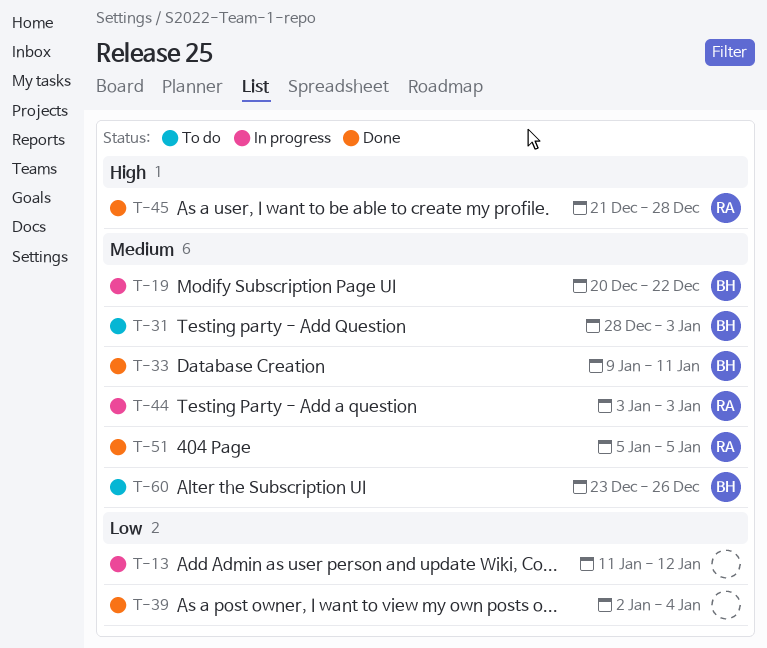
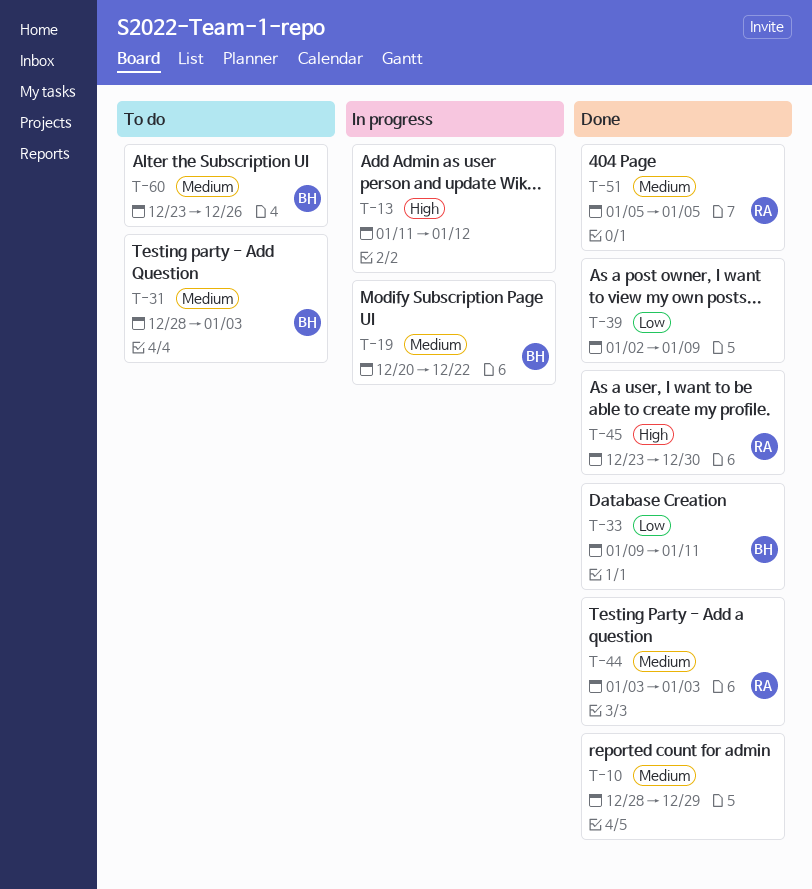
T-10: none -> present
T-13, priority: Low -> High
T-33, priority: Medium -> Low
T-39, due: Jan 4 -> Jan 9
T-44, status: In progress -> Done
T-45, start: Dec 21 -> Dec 23
T-45, due: Dec 28 -> Dec 30

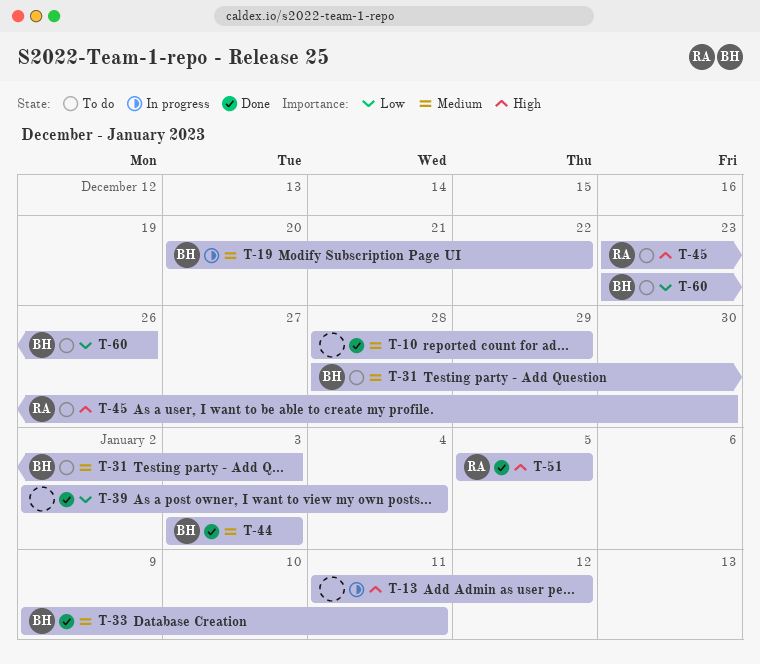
T-33, priority: Low -> Medium
T-39, due: Jan 9 -> Jan 4
T-44, owner: RA -> BH
T-45, status: Done -> To do
T-51, priority: Medium -> High
T-60, priority: Medium -> Low

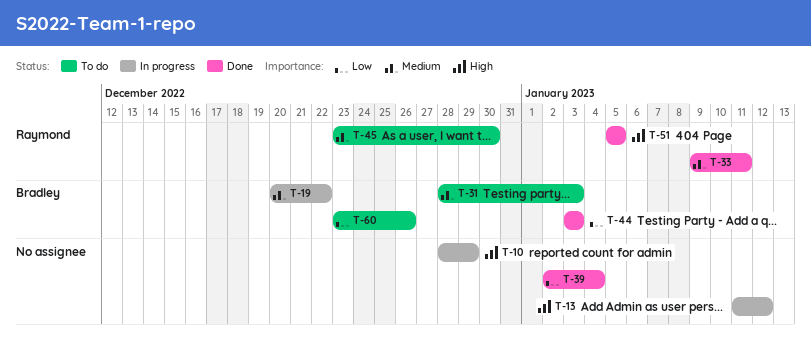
T-10, status: Done -> In progress
T-10, priority: Medium -> High
T-33, owner: Bradley -> Raymond
T-44, priority: Medium -> Low
T-45, priority: High -> Medium

